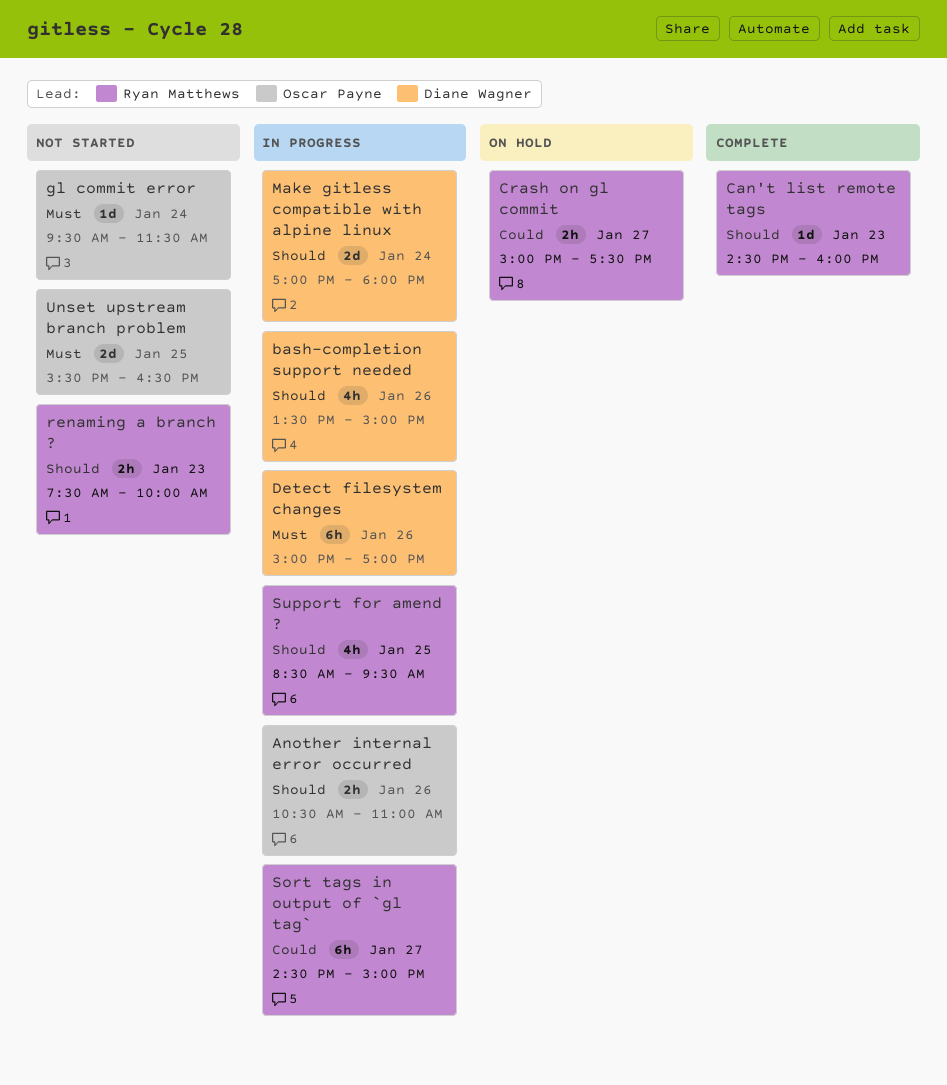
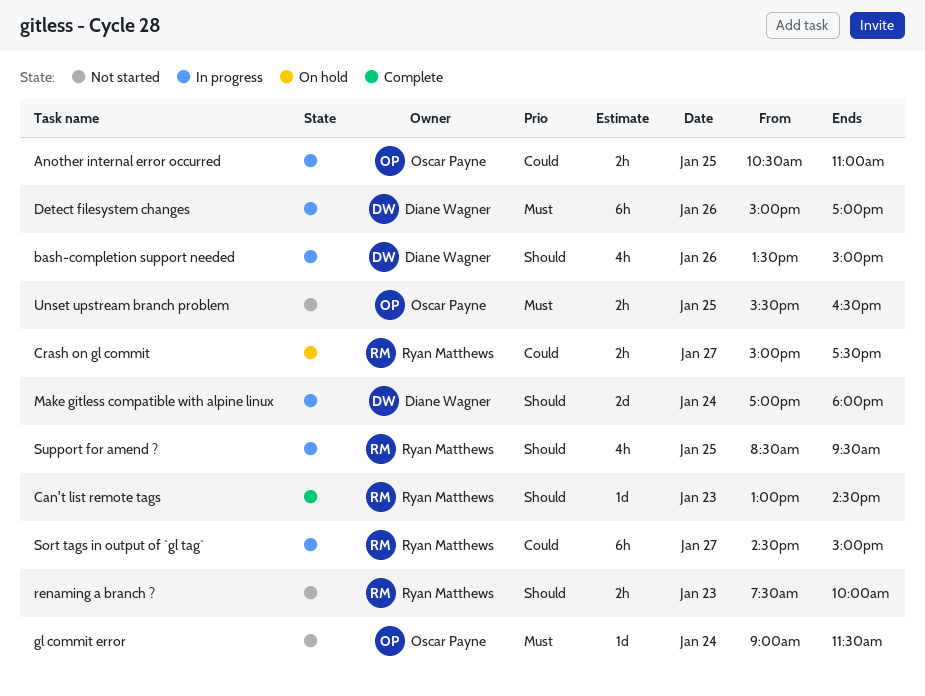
Another internal error occurred, priority: Should -> Could
Another internal error occurred, day: Jan 26 -> Jan 25
Can't list remote tags, begins: 14:30 -> 13:00
Can't list remote tags, ends: 16:00 -> 14:30
gl commit error, begins: 09:30 -> 09:00
Unset upstream branch problem, estimate: 2d -> 2h

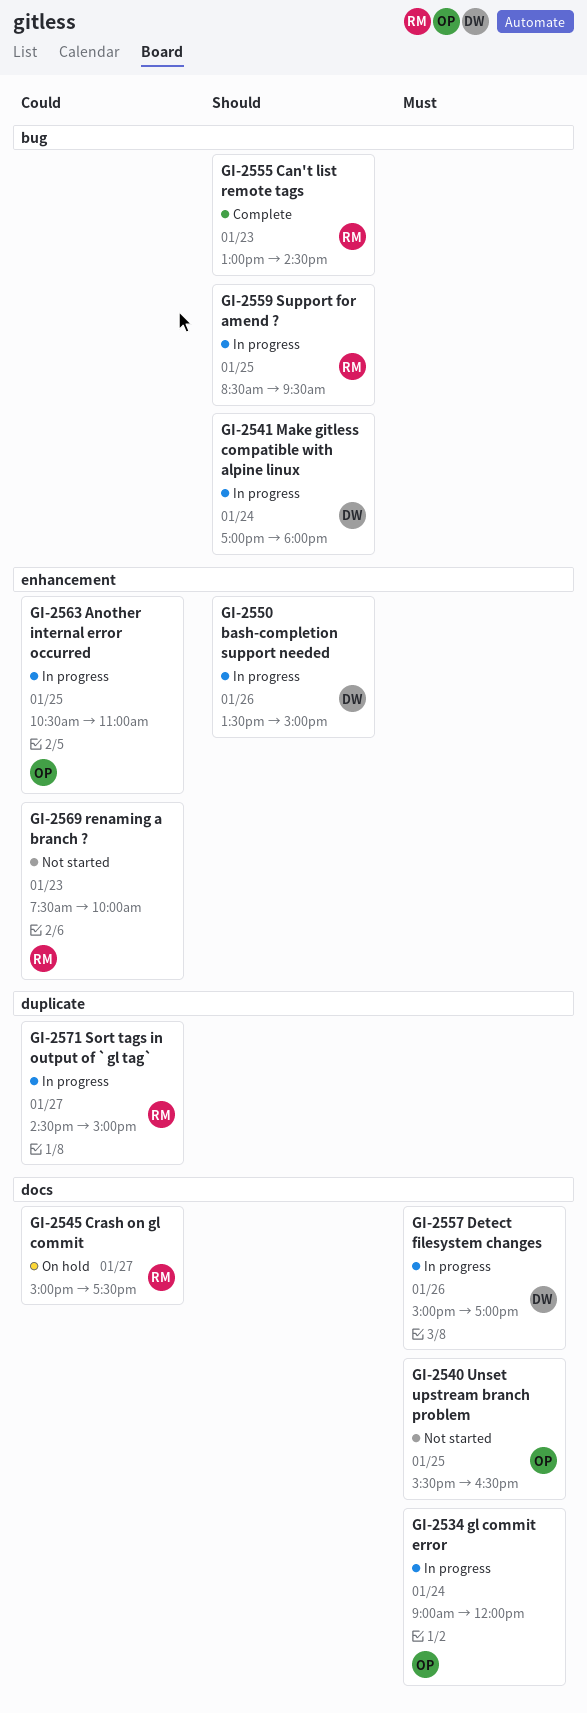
gl commit error, status: Not started -> In progress
gl commit error, ends: 11:30 -> 12:00
renaming a branch ?, priority: Should -> Could

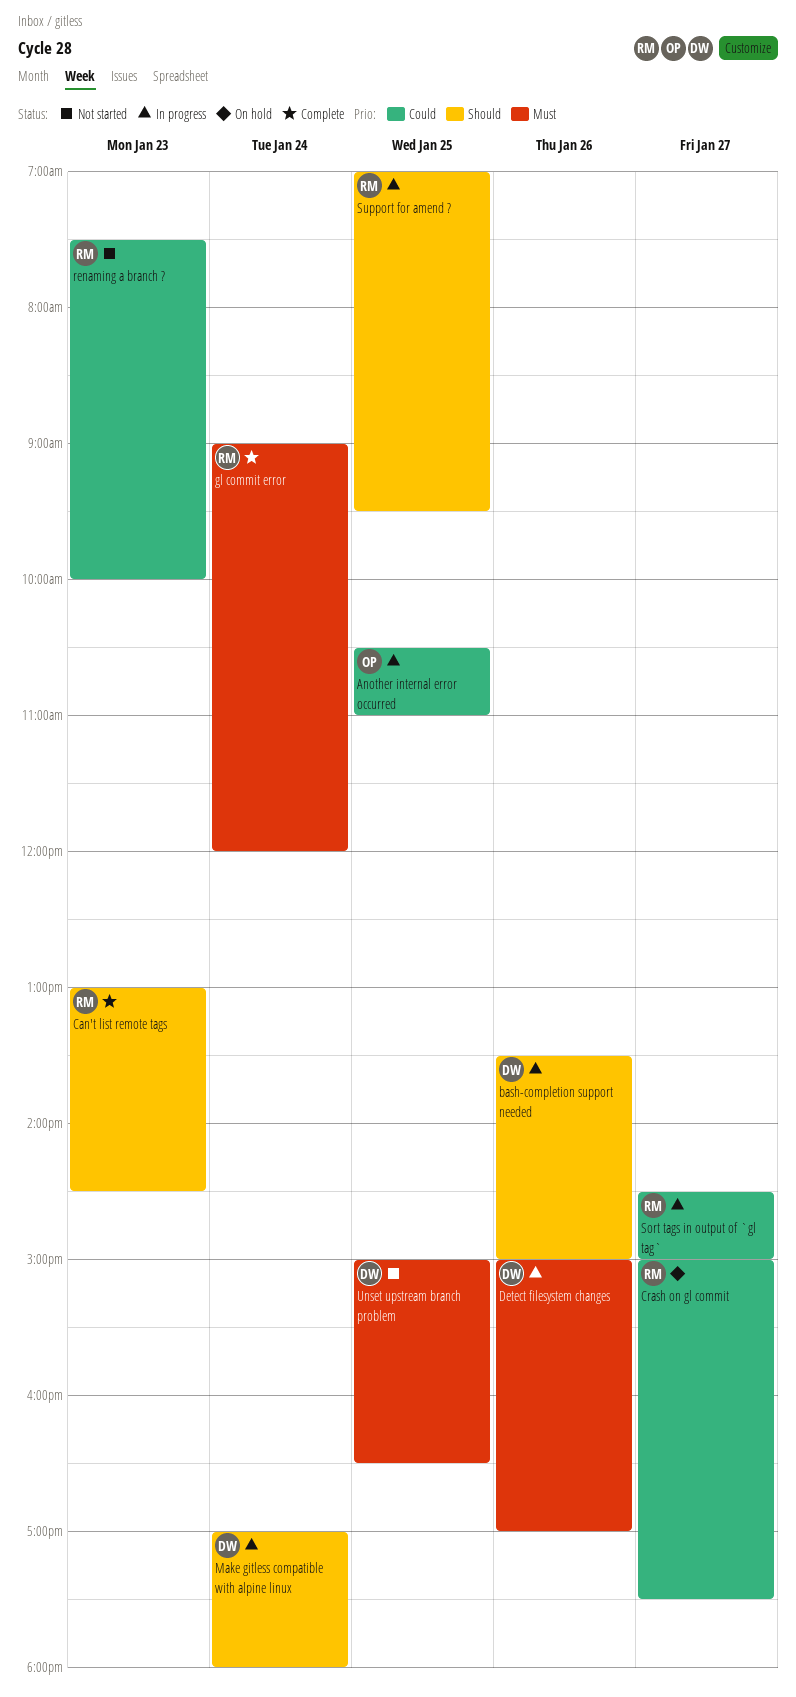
gl commit error, status: In progress -> Complete
gl commit error, owner: OP -> RM
Support for amend ?, begins: 08:30 -> 07:00
Unset upstream branch problem, owner: OP -> DW
Unset upstream branch problem, begins: 15:30 -> 15:00

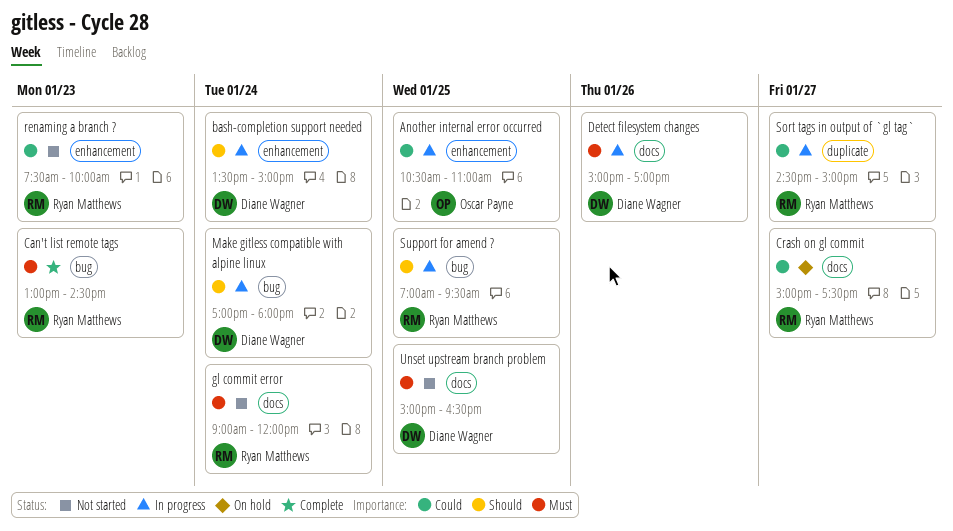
bash-completion support needed, day: Jan 26 -> Jan 24
Can't list remote tags, priority: Should -> Must
gl commit error, status: Complete -> Not started

